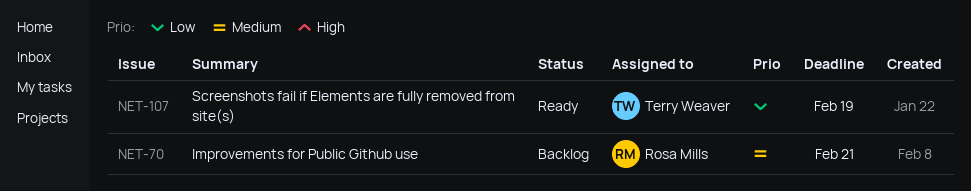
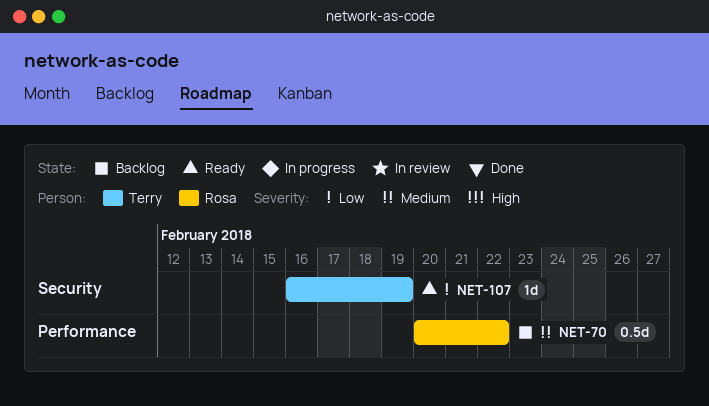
NET-70, due: Feb 21 -> Feb 22

